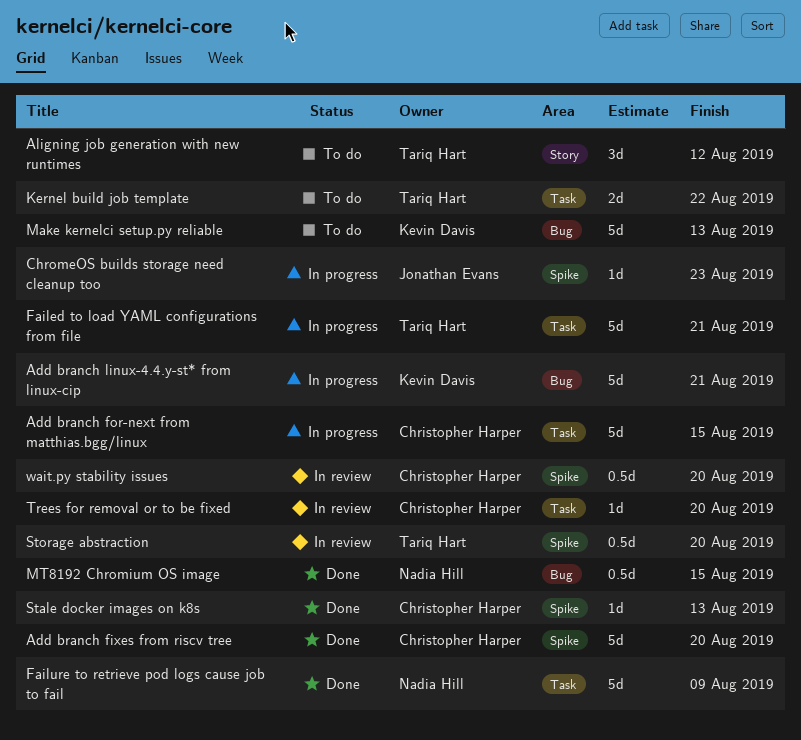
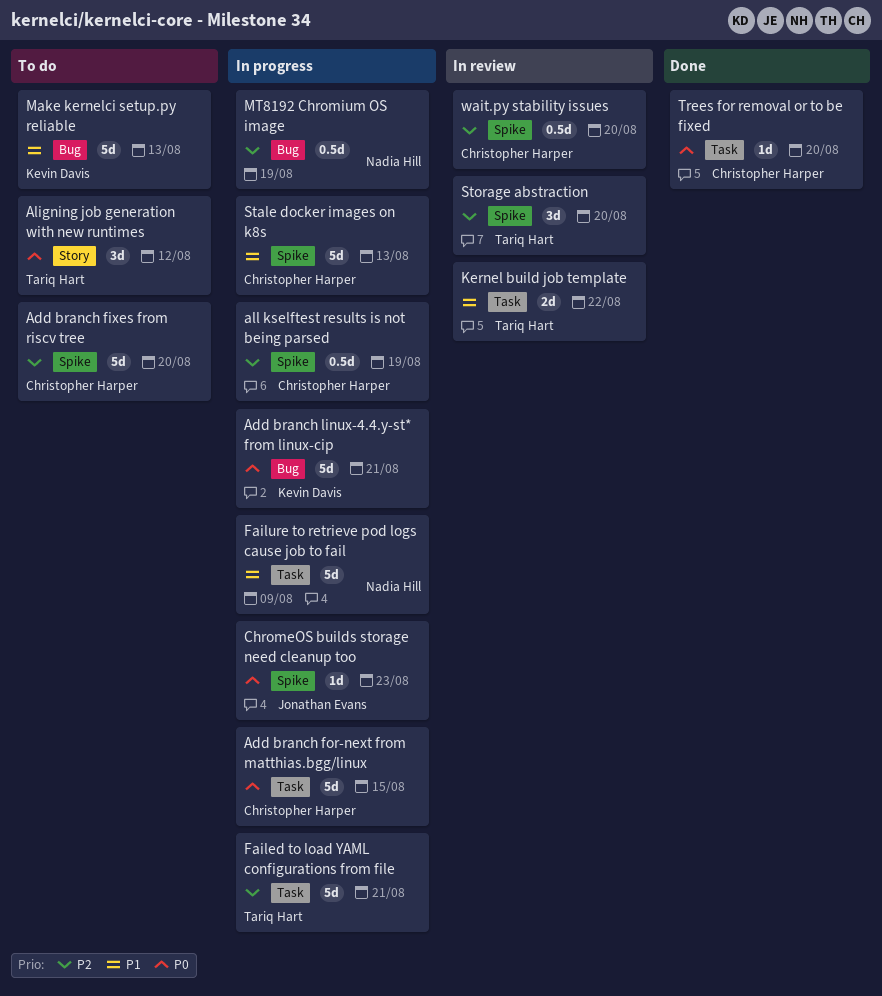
Add branch fixes from riscv tree, status: Done -> To do
all kselftest results is not being parsed: none -> present
Failure to retrieve pod logs cause job to fail, status: Done -> In progress
Kernel build job template, status: To do -> In review
MT8192 Chromium OS image, status: Done -> In progress
MT8192 Chromium OS image, due: Aug 15 -> Aug 19
Stale docker images on k8s, status: Done -> In progress
Stale docker images on k8s, estimate: 1d -> 5d
Storage abstraction, estimate: 0.5d -> 3d
Trees for removal or to be fixed, status: In review -> Done

